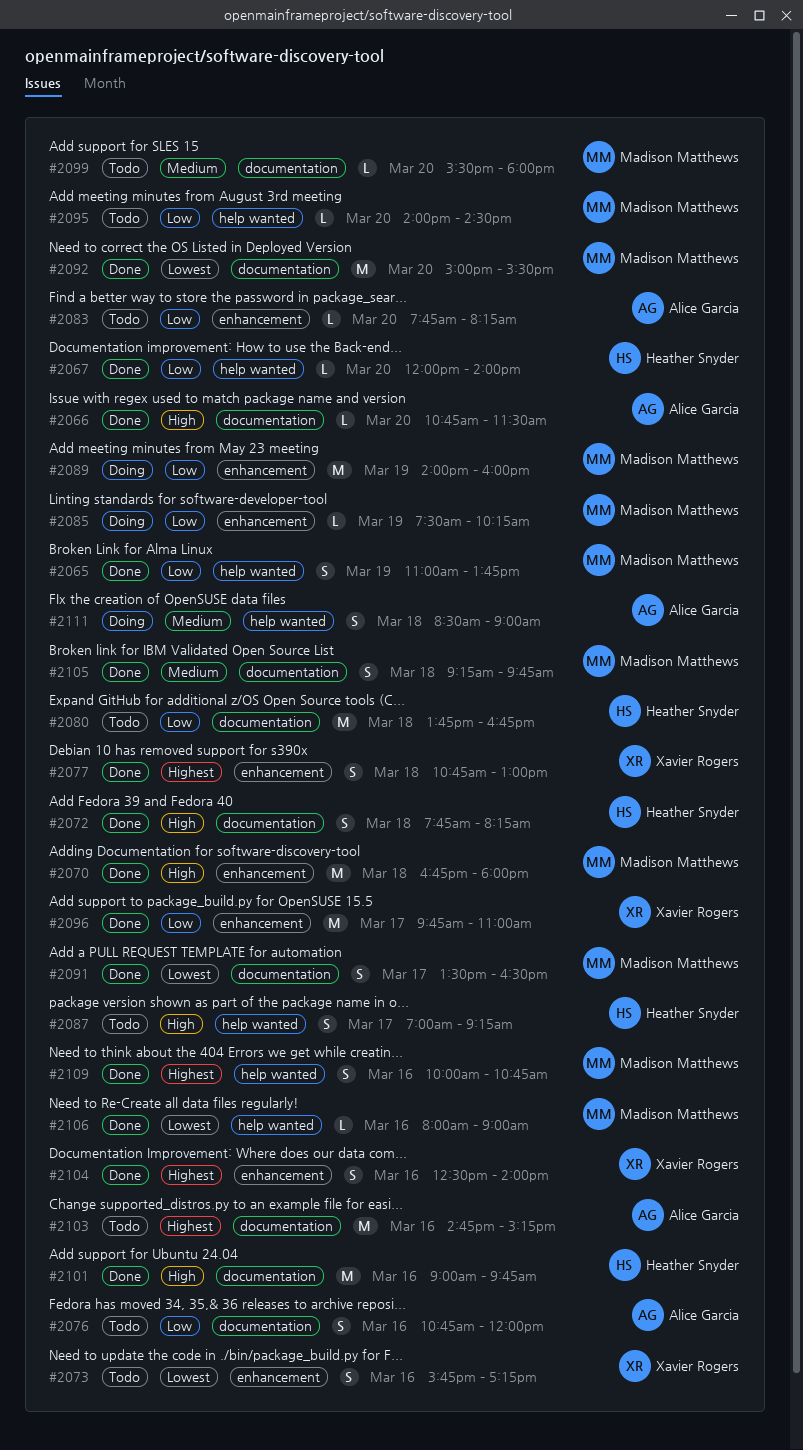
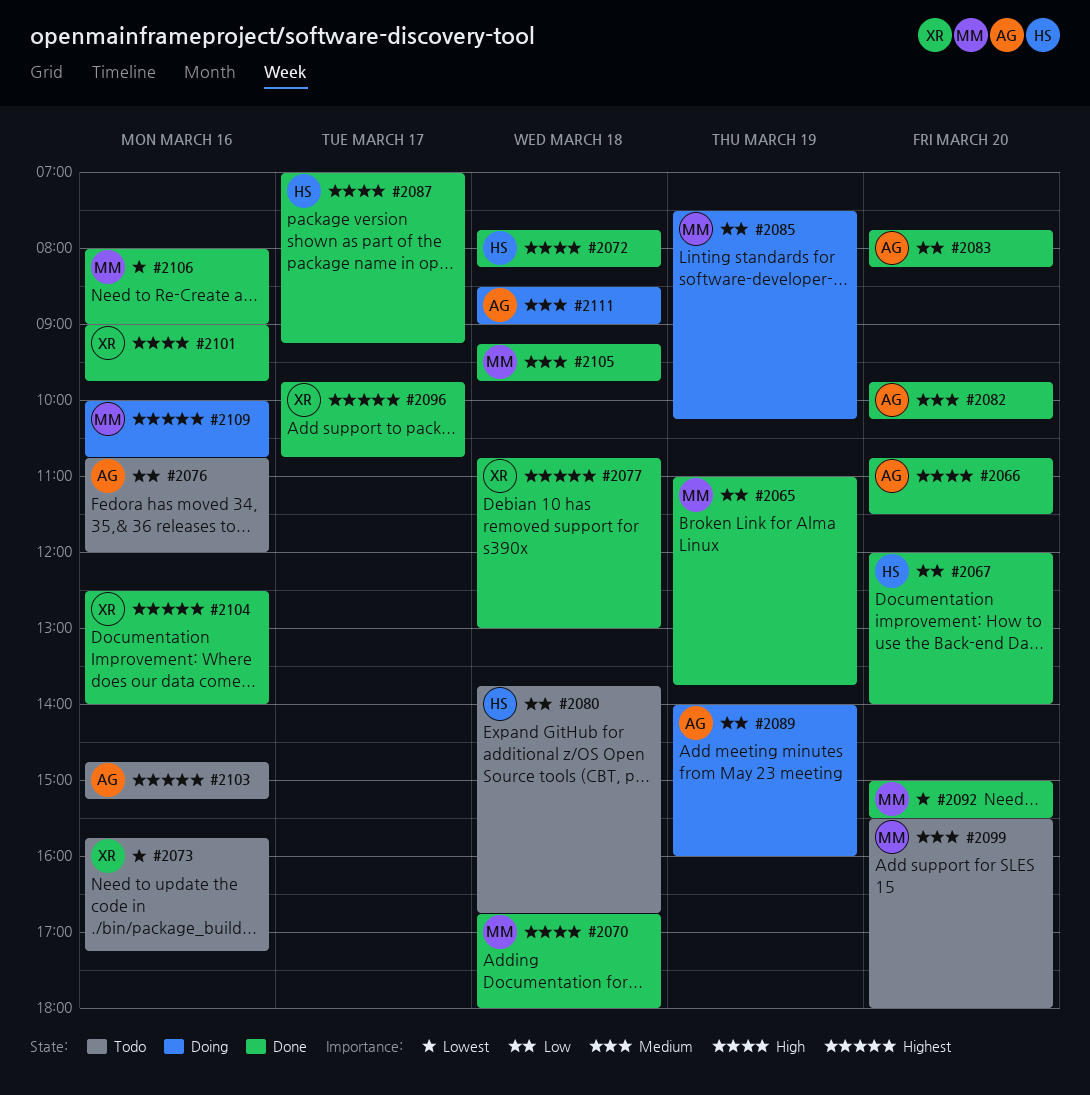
#2082: none -> present
#2083, status: Todo -> Done
#2087, status: Todo -> Done
#2089, owner: Madison Matthews -> Alice Garcia
#2091: present -> none
#2095: present -> none
#2096, priority: Low -> Highest
#2096, ends: 11:00 -> 10:45
#2101, owner: Heather Snyder -> Xavier Rogers
#2109, status: Done -> Doing

